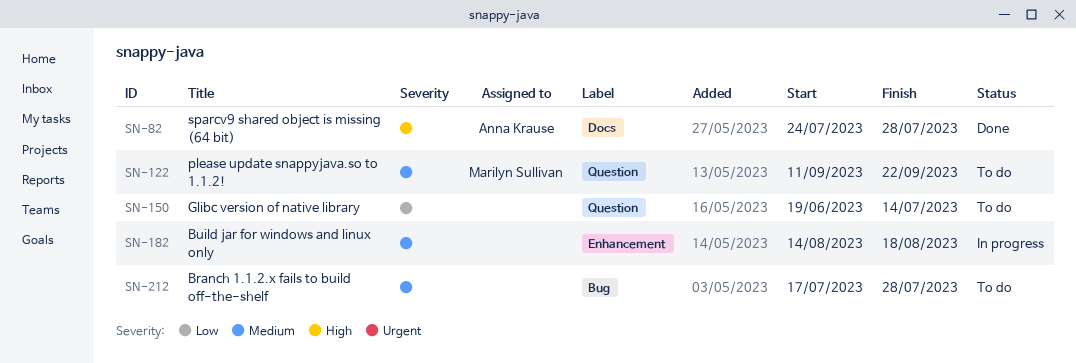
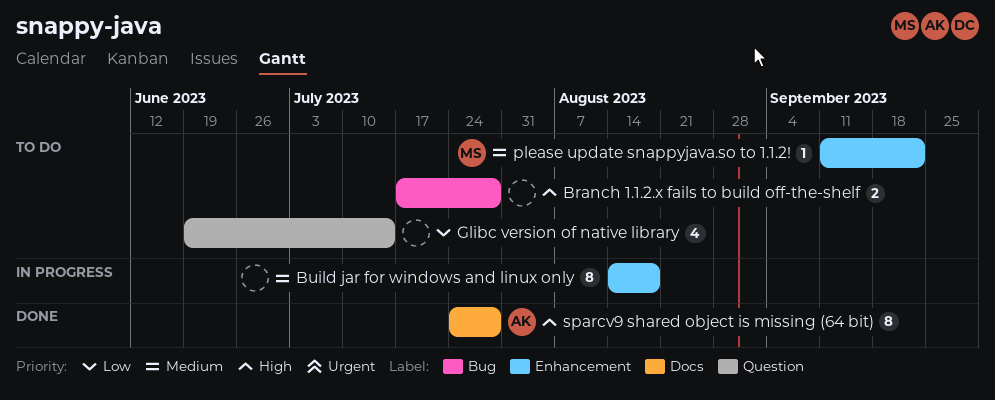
Branch 1.1.2.x fails to build off-the-shelf, priority: Medium -> High
please update snappyjava.so to 1.1.2!, label: Question -> Enhancement

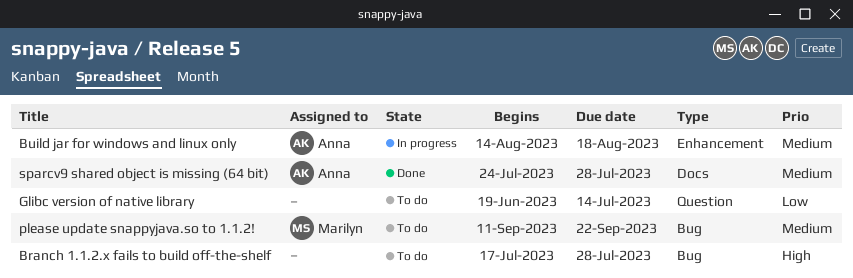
Build jar for windows and linux only, owner: none -> Anna
please update snappyjava.so to 1.1.2!, label: Enhancement -> Bug
sparcv9 shared object is missing (64 bit), priority: High -> Medium

